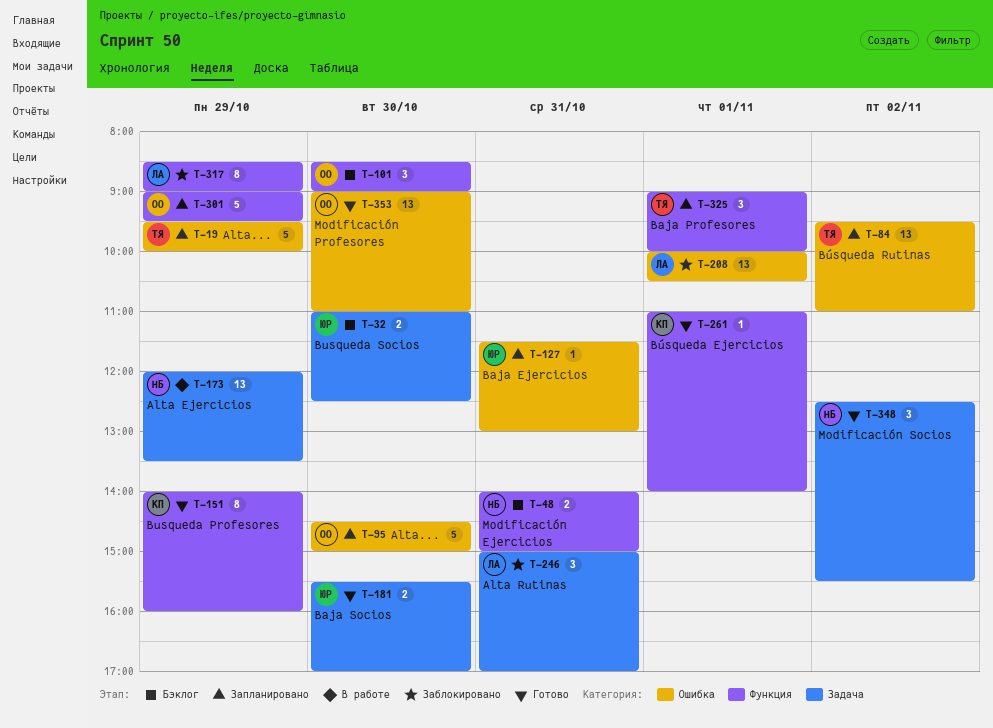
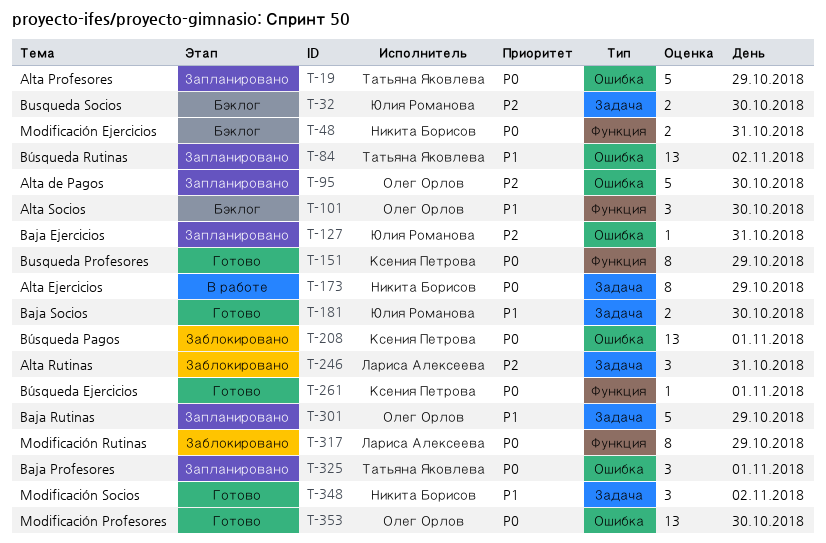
T-173, estimate: 13 -> 8
T-208, owner: Лариса Алексеева -> Ксения Петрова
T-301, label: Функция -> Задача
T-325, label: Функция -> Ошибка

